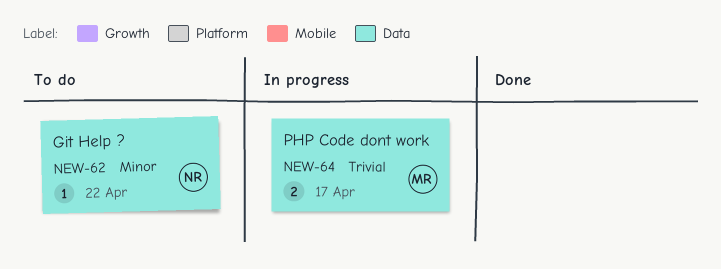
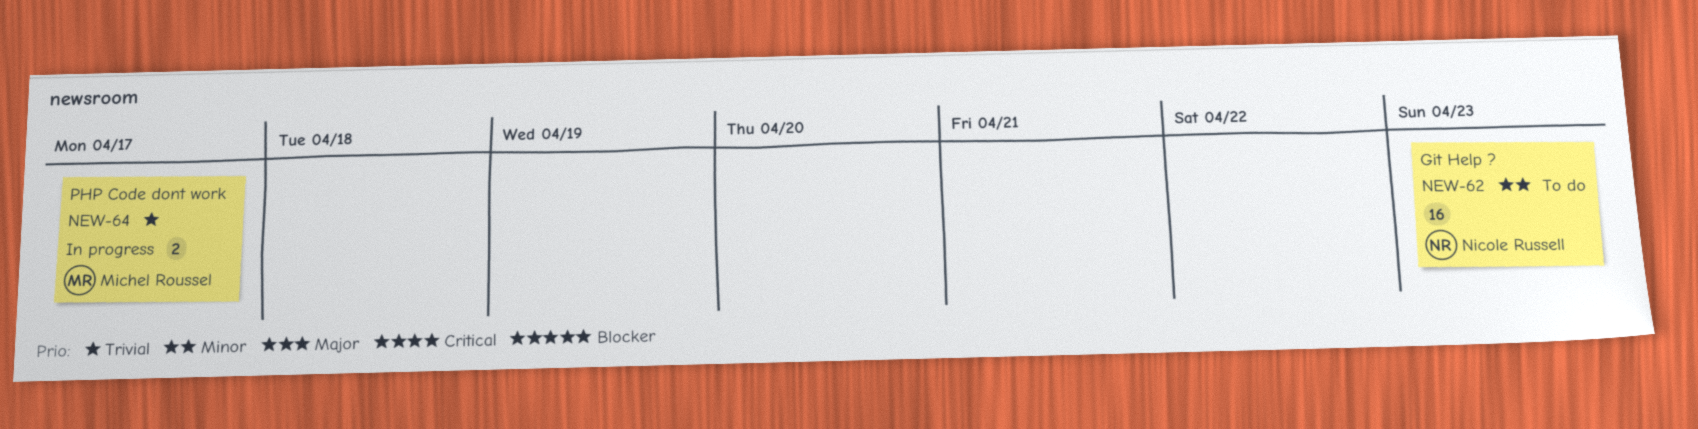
NEW-62, estimate: 1 -> 16
NEW-62, due: Apr 22 -> Apr 23

